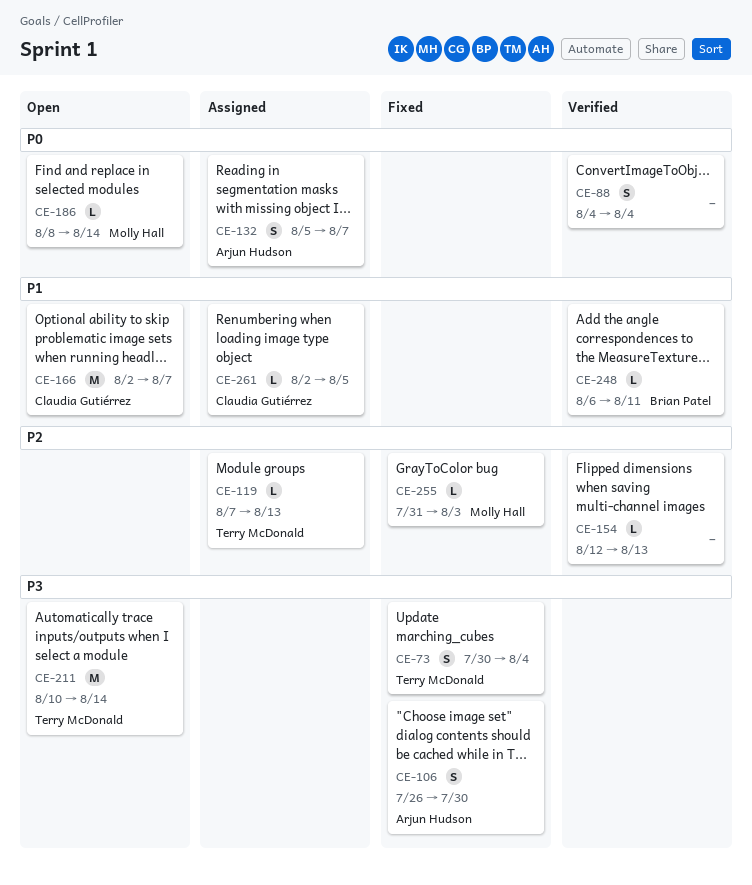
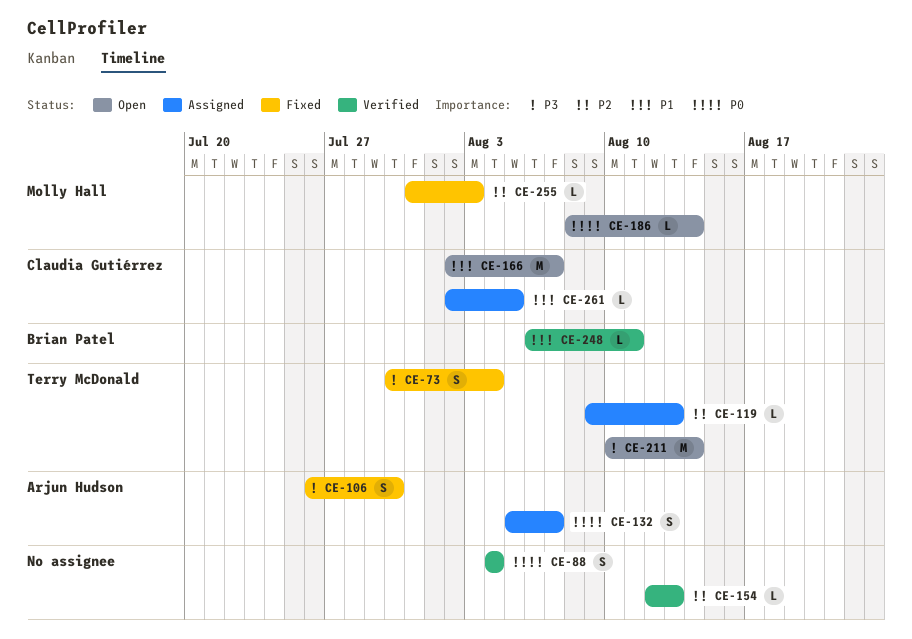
CE-119, start: Aug 7 -> Aug 9

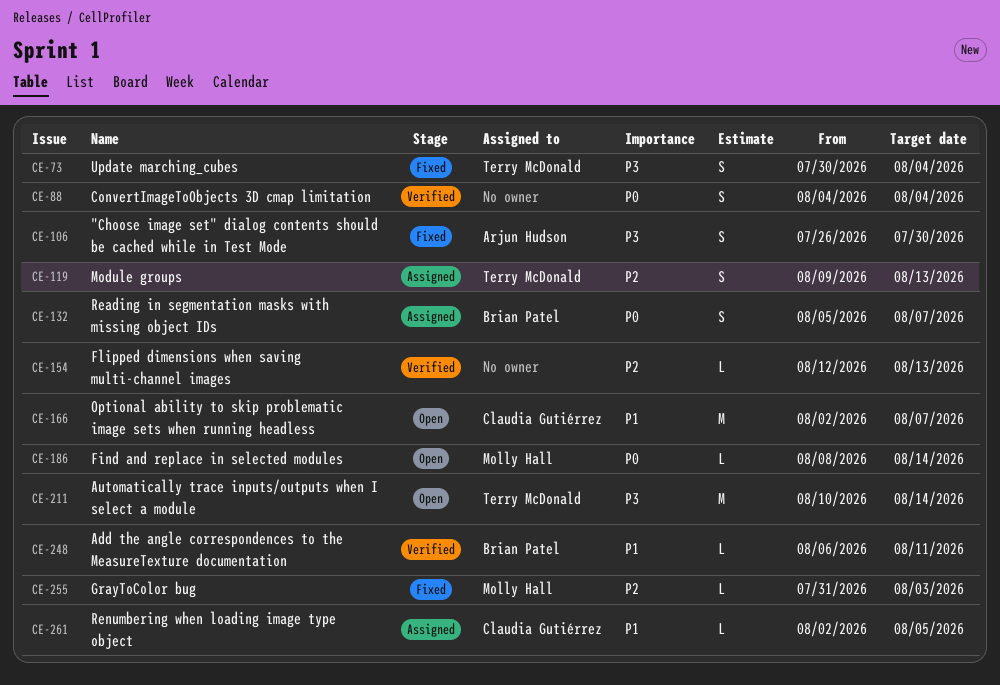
CE-119, estimate: L -> S
CE-132, owner: Arjun Hudson -> Brian Patel

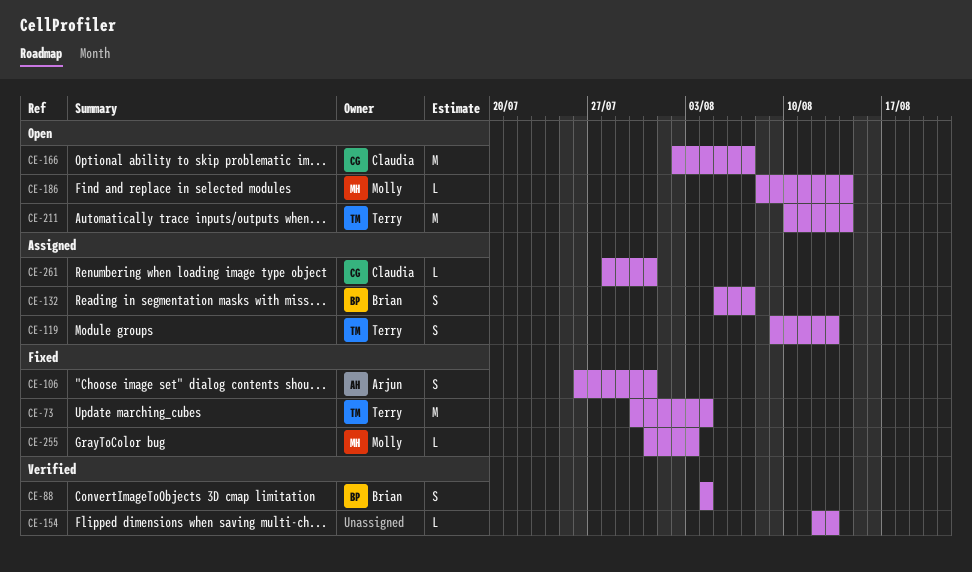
CE-73, estimate: S -> M
CE-88, owner: none -> Brian Patel
CE-106, due: Jul 30 -> Jul 31
CE-248: present -> none
CE-261, start: Aug 2 -> Jul 28
CE-261, due: Aug 5 -> Jul 31

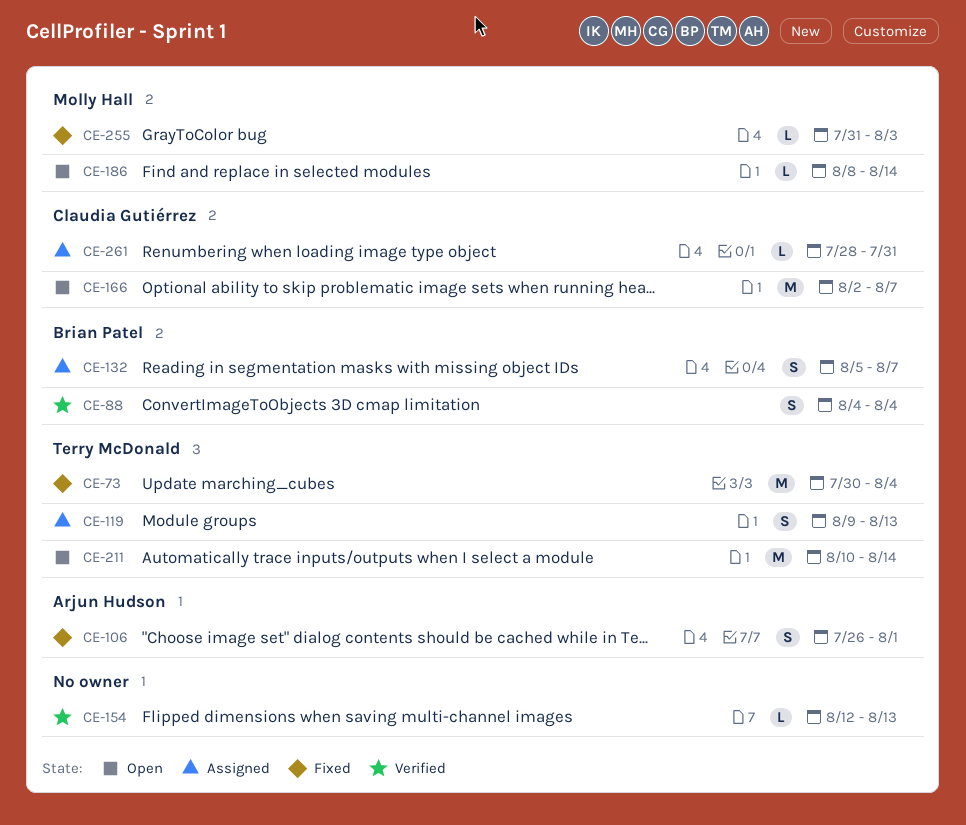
CE-106, due: Jul 31 -> Aug 1

